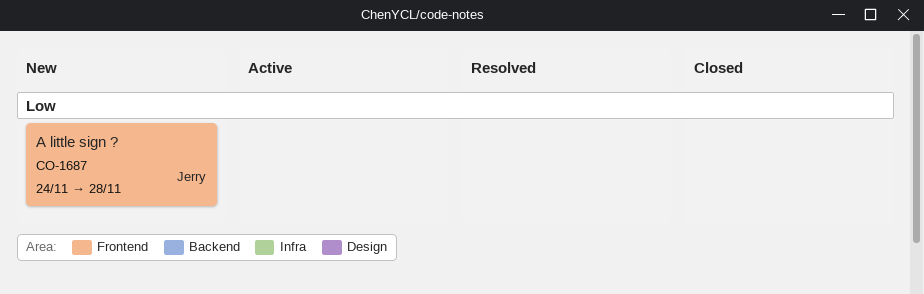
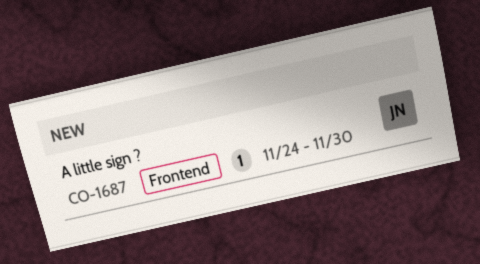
CO-1687, due: Nov 28 -> Nov 30

